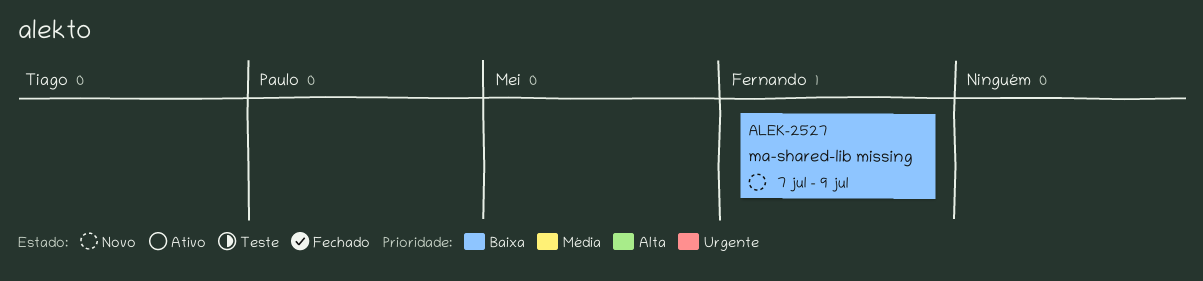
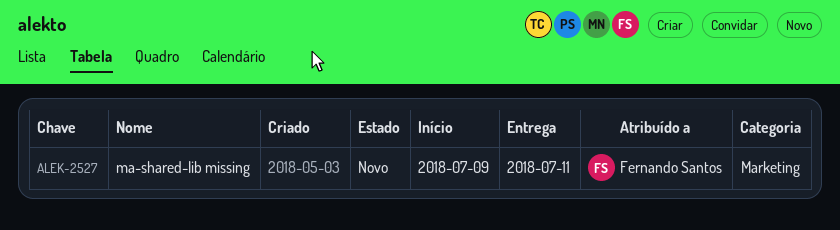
ALEK-2527, start: Jul 7 -> Jul 9
ALEK-2527, due: Jul 9 -> Jul 11

